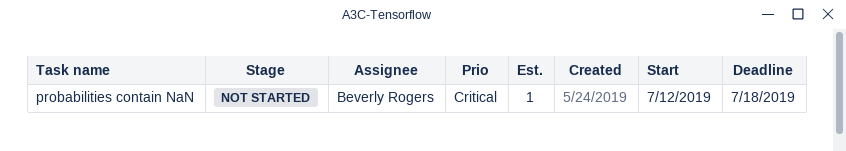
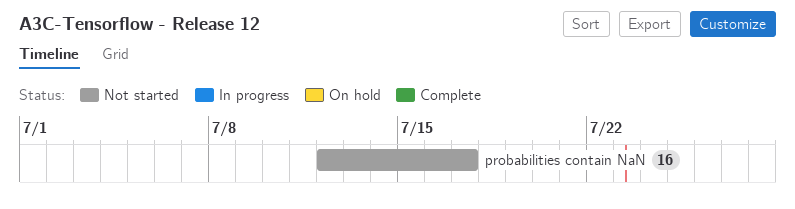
probabilities contain NaN, estimate: 1 -> 16
probabilities contain NaN, due: Jul 18 -> Jul 17

